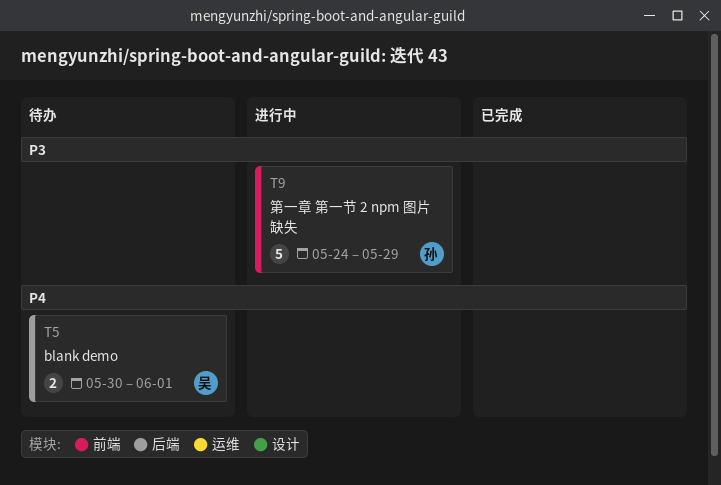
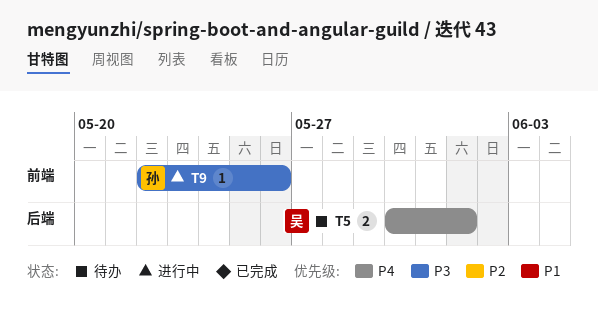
T9, estimate: 5 -> 1
T9, start: May 24 -> May 22
T9, due: May 29 -> May 26

